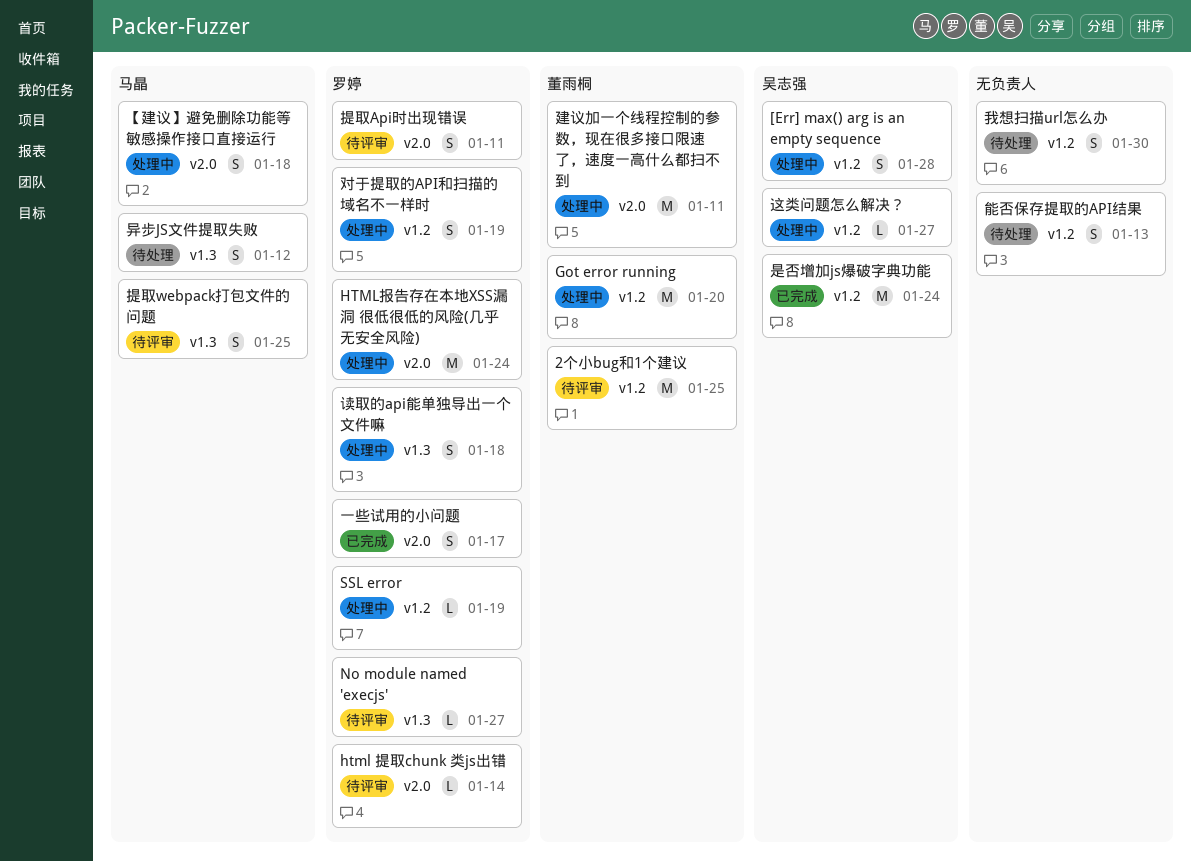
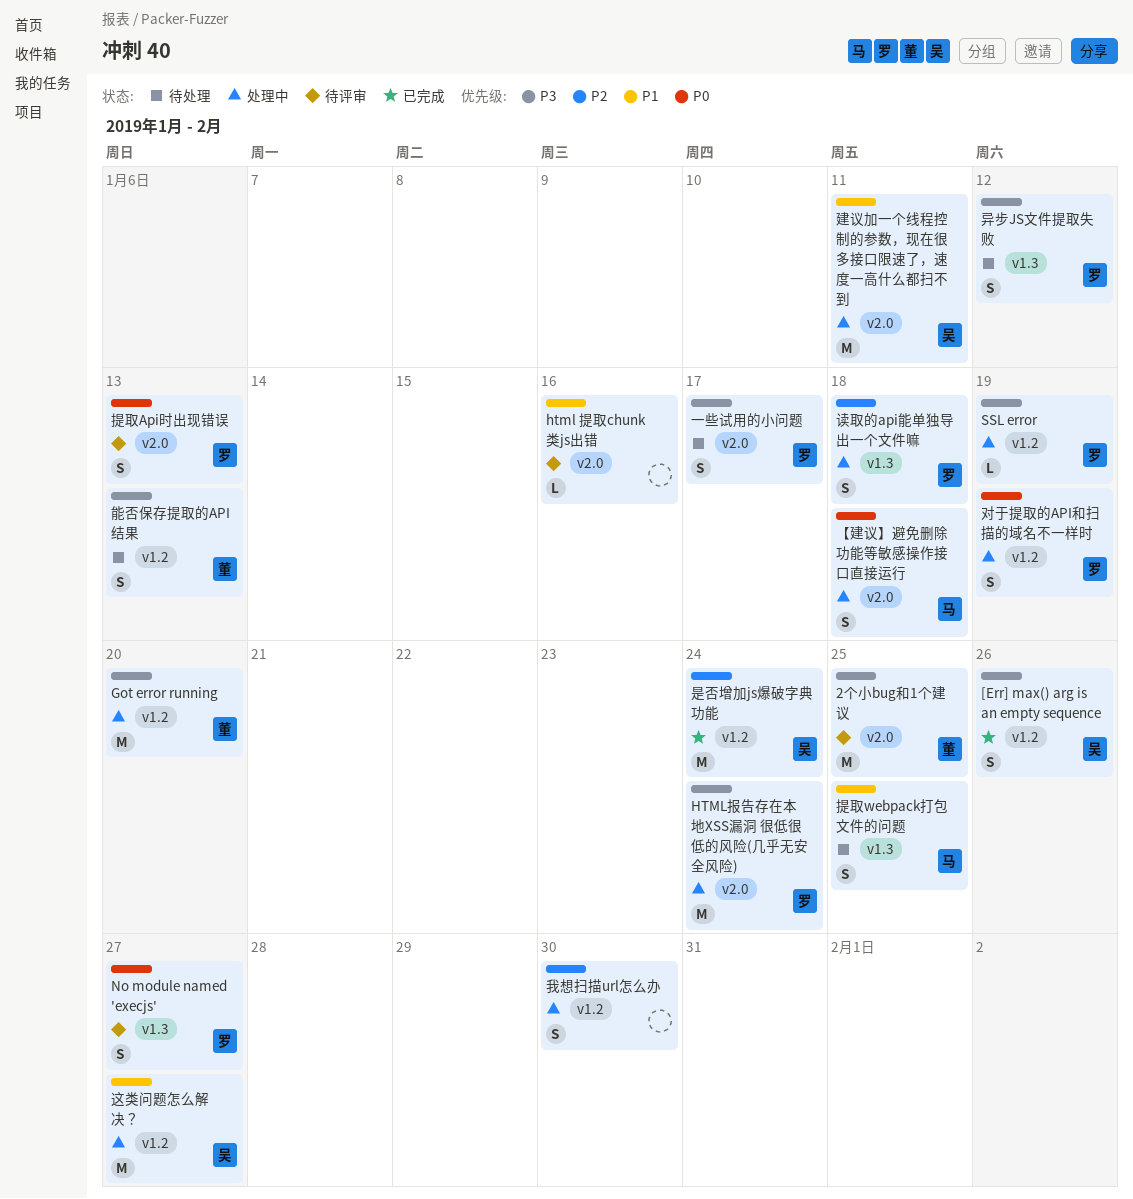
2个小bug和1个建议, label: v1.2 -> v2.0
[Err] max() arg is an empty sequence, status: 处理中 -> 已完成
[Err] max() arg is an empty sequence, due: Jan 28 -> Jan 26
html 提取chunk 类js出错, owner: 罗婷 -> none
html 提取chunk 类js出错, due: Jan 14 -> Jan 16
No module named 'execjs', estimate: L -> S
一些试用的小问题, status: 已完成 -> 待处理
建议加一个线程控制的参数，现在很多接口限速了，速度一高什么都扫不到, owner: 董雨桐 -> 吴志强
异步JS文件提取失败, owner: 马晶 -> 罗婷
我想扫描url怎么办, status: 待处理 -> 处理中
提取Api时出现错误, due: Jan 11 -> Jan 13
提取webpack打包文件的问题, status: 待评审 -> 待处理
能否保存提取的API结果, owner: none -> 董雨桐
这类问题怎么解决？, estimate: L -> M

